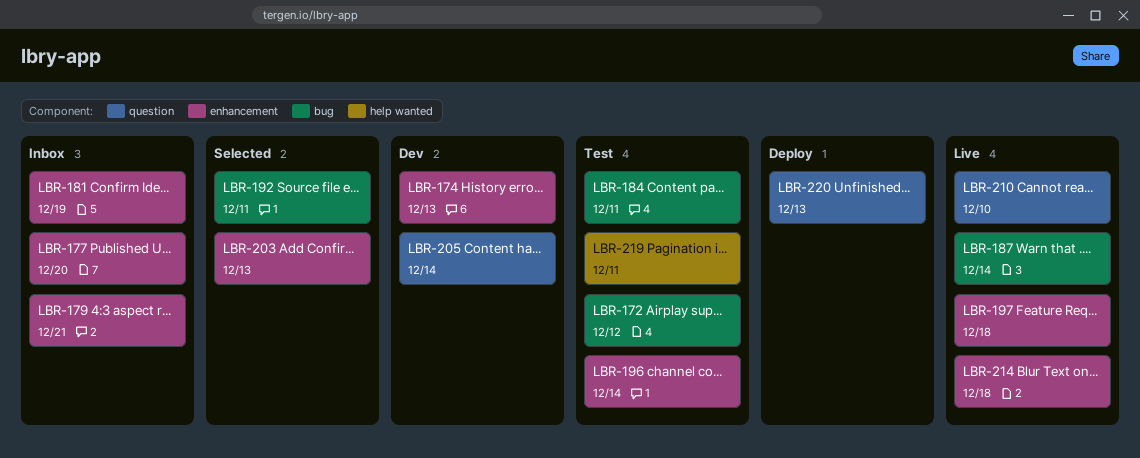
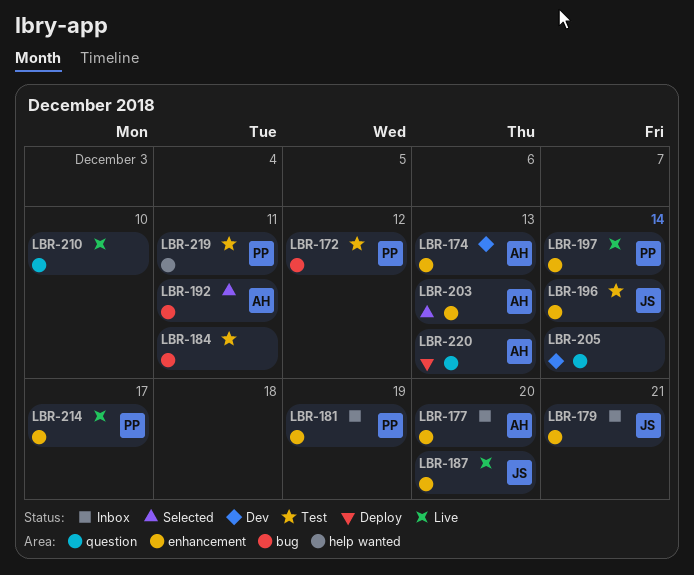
LBR-187, label: bug -> enhancement
LBR-187, due: Dec 14 -> Dec 20
LBR-197, due: Dec 18 -> Dec 14
LBR-214, due: Dec 18 -> Dec 17

